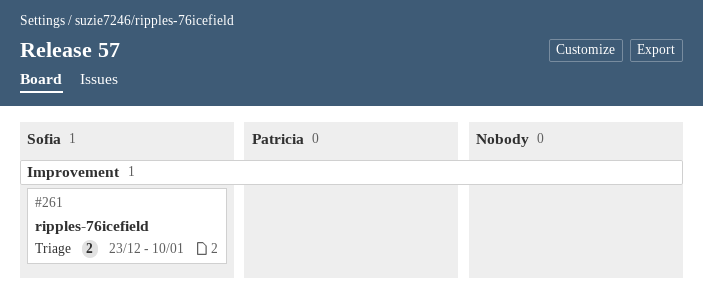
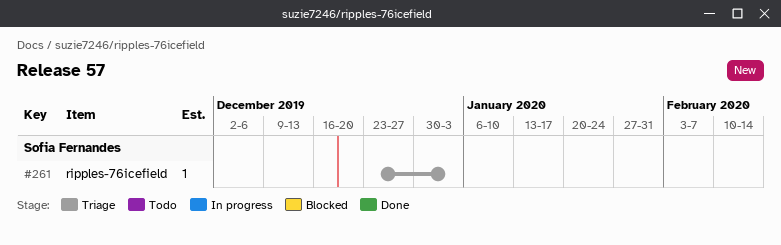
#261, estimate: 2 -> 1
#261, due: Jan 10 -> Jan 3

